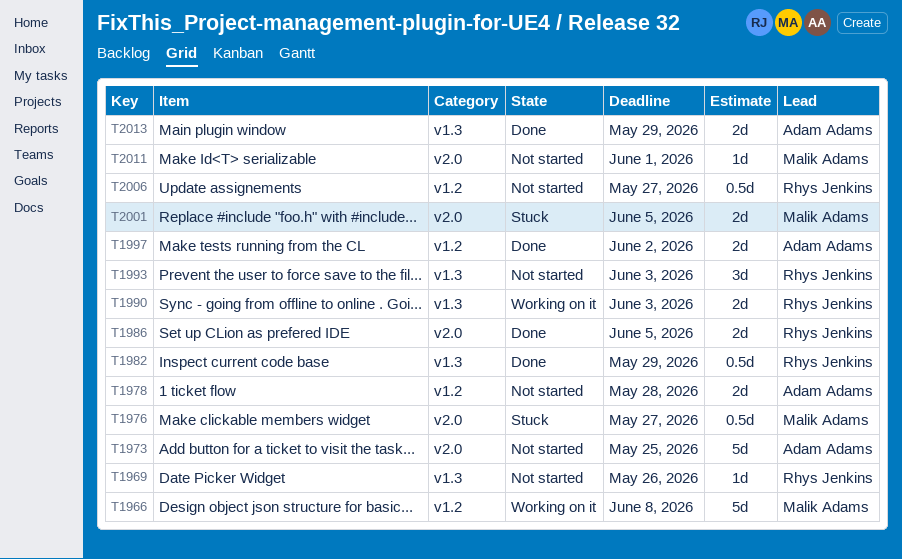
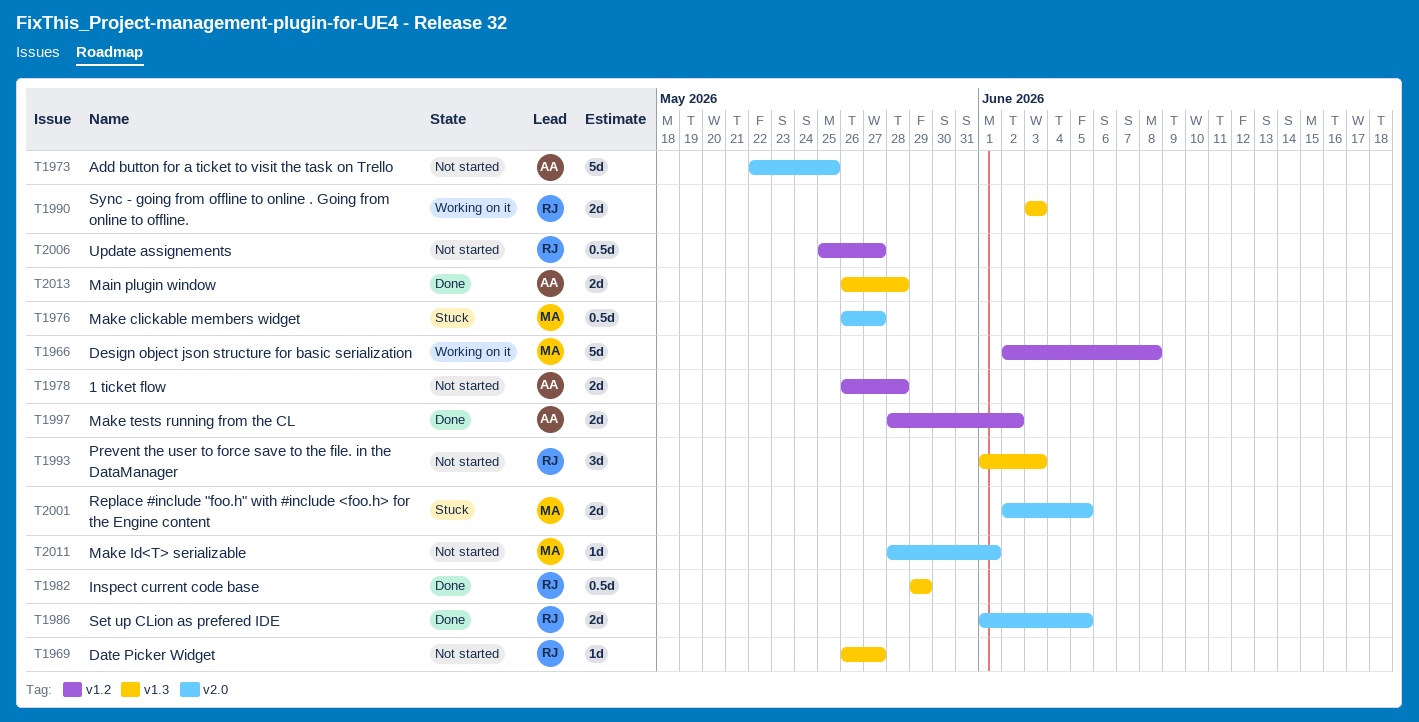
T1969, due: May 26 -> May 27
T2013, due: May 29 -> May 28

